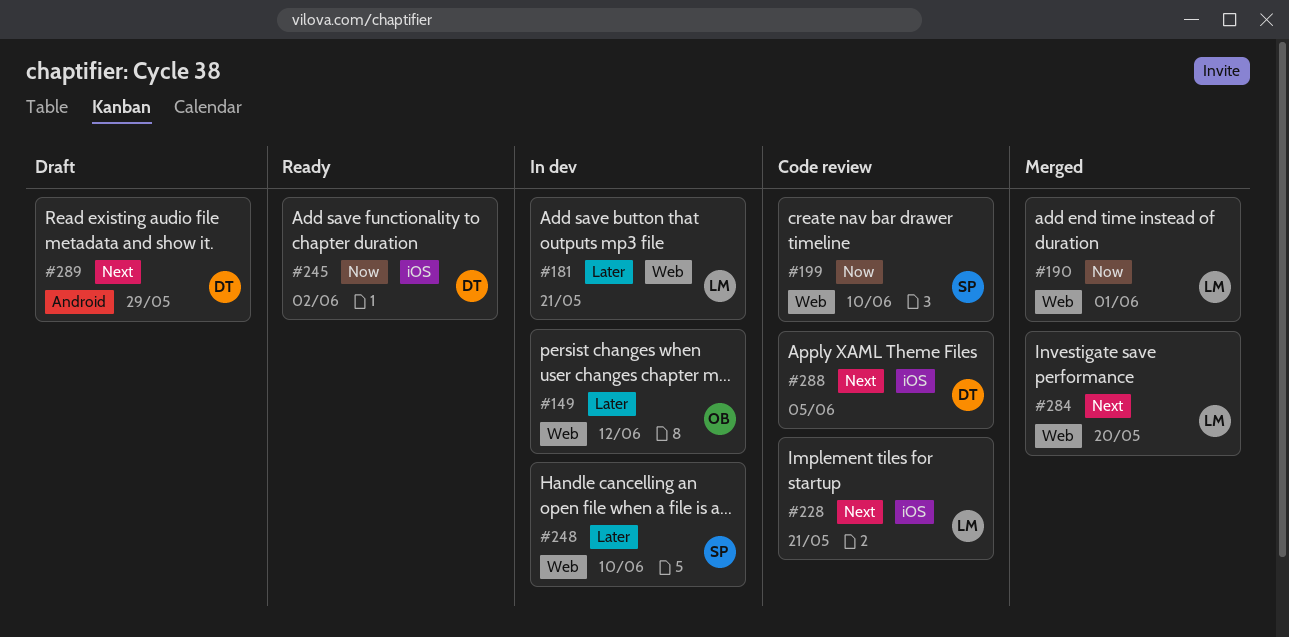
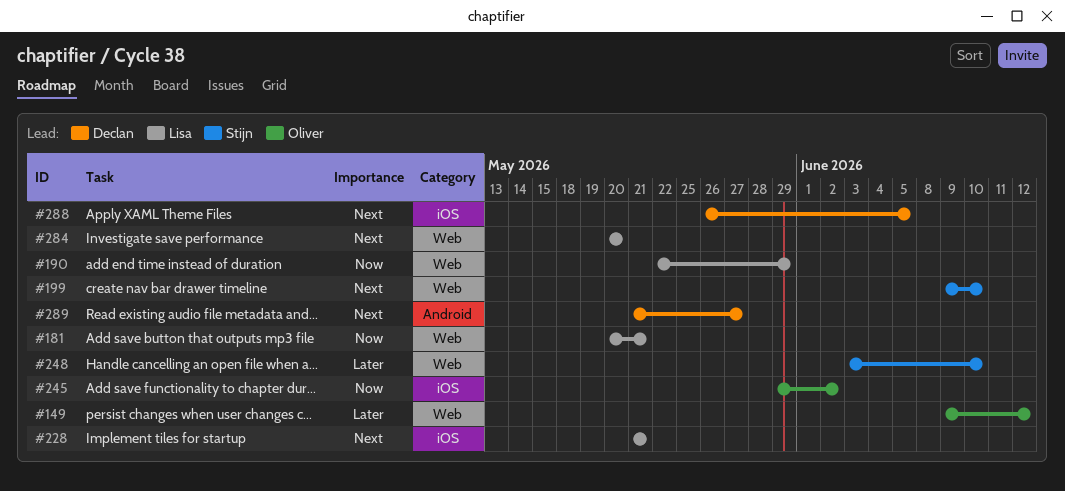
#181, priority: Later -> Now
#190, due: Jun 1 -> May 29
#199, priority: Now -> Next
#245, owner: Declan -> Oliver
#289, due: May 29 -> May 27

